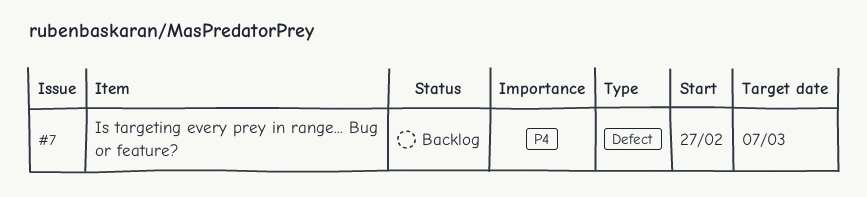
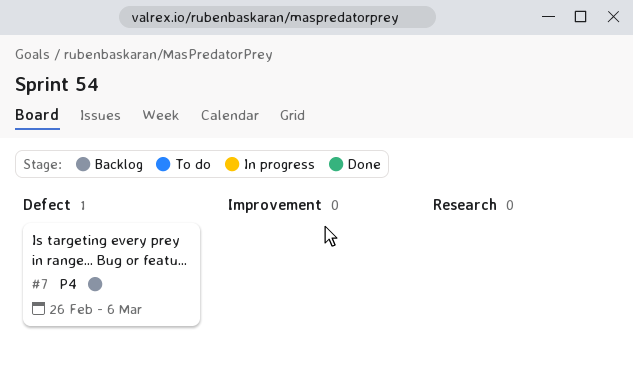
#7, start: Feb 27 -> Feb 26
#7, due: Mar 7 -> Mar 6

